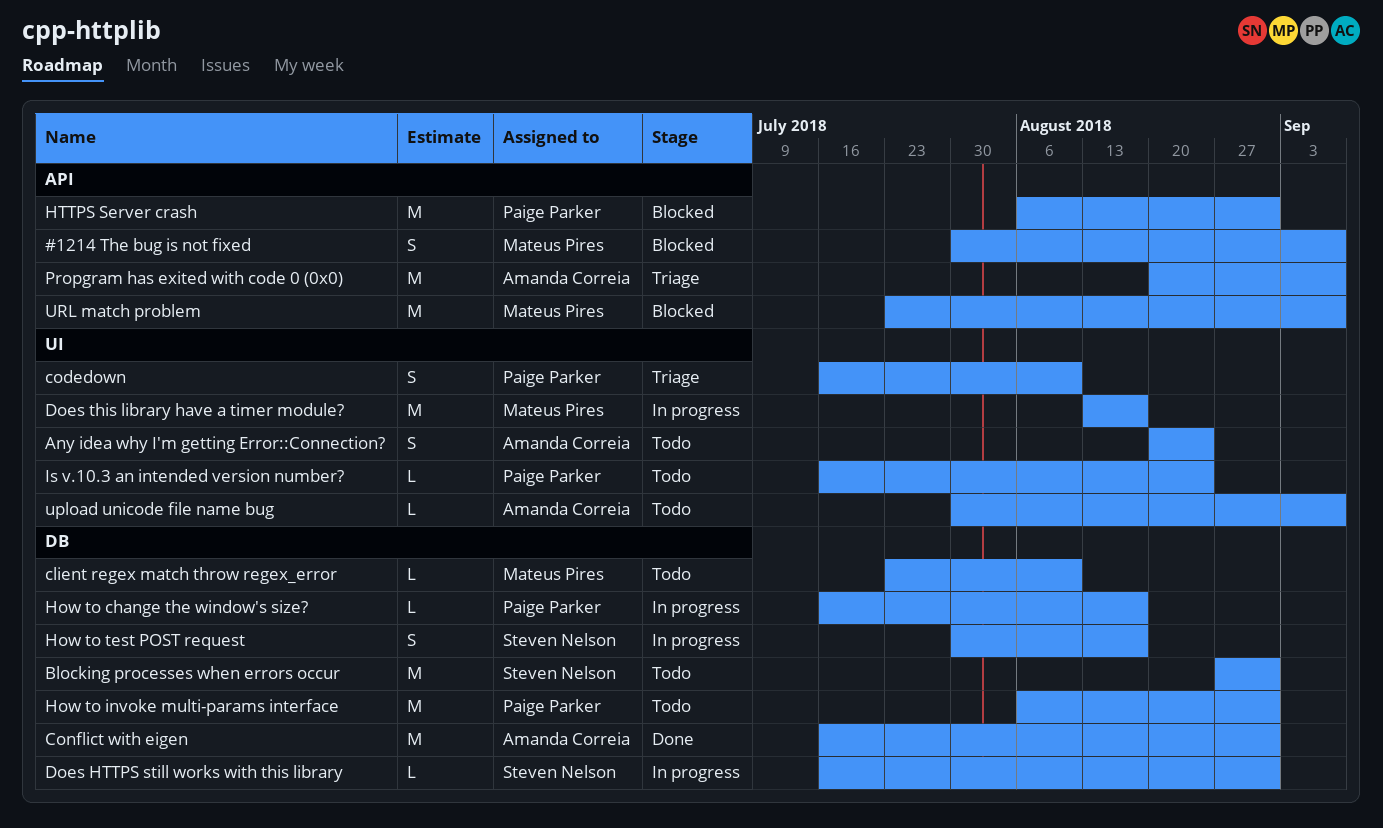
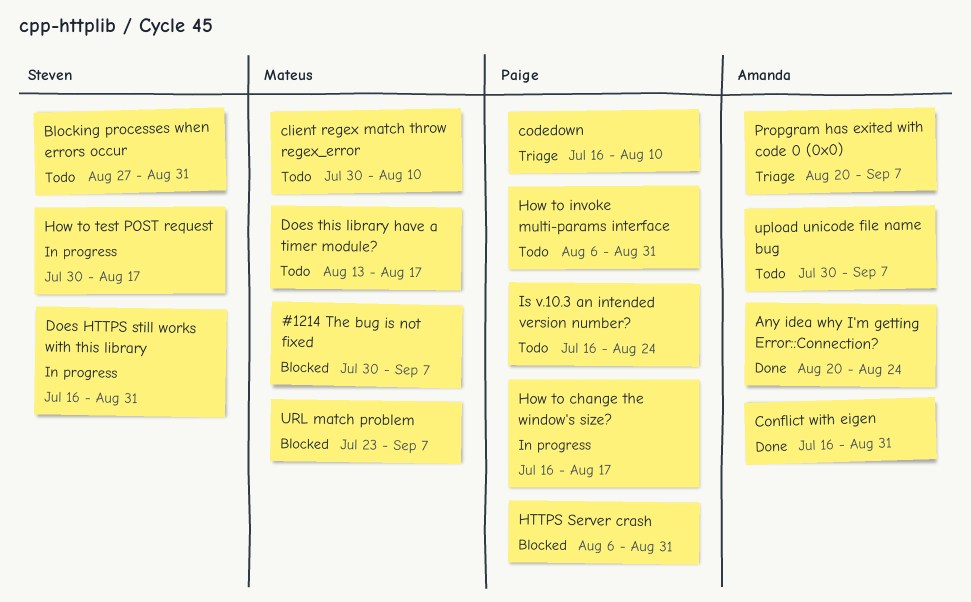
Any idea why I'm getting Error::Connection?, status: Todo -> Done
client regex match throw regex_error, start: Jul 23 -> Jul 30
Does this library have a timer module?, status: In progress -> Todo

